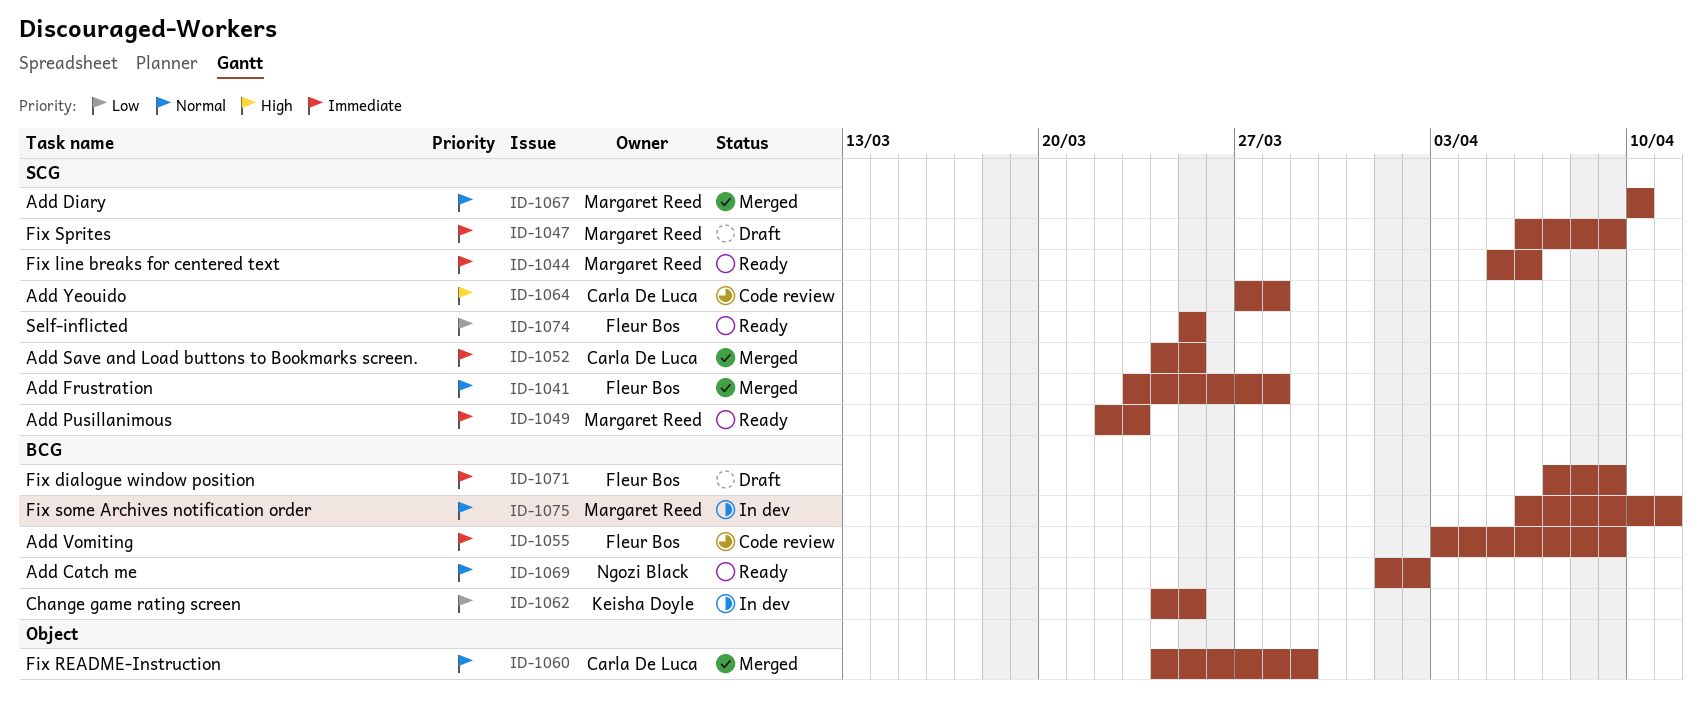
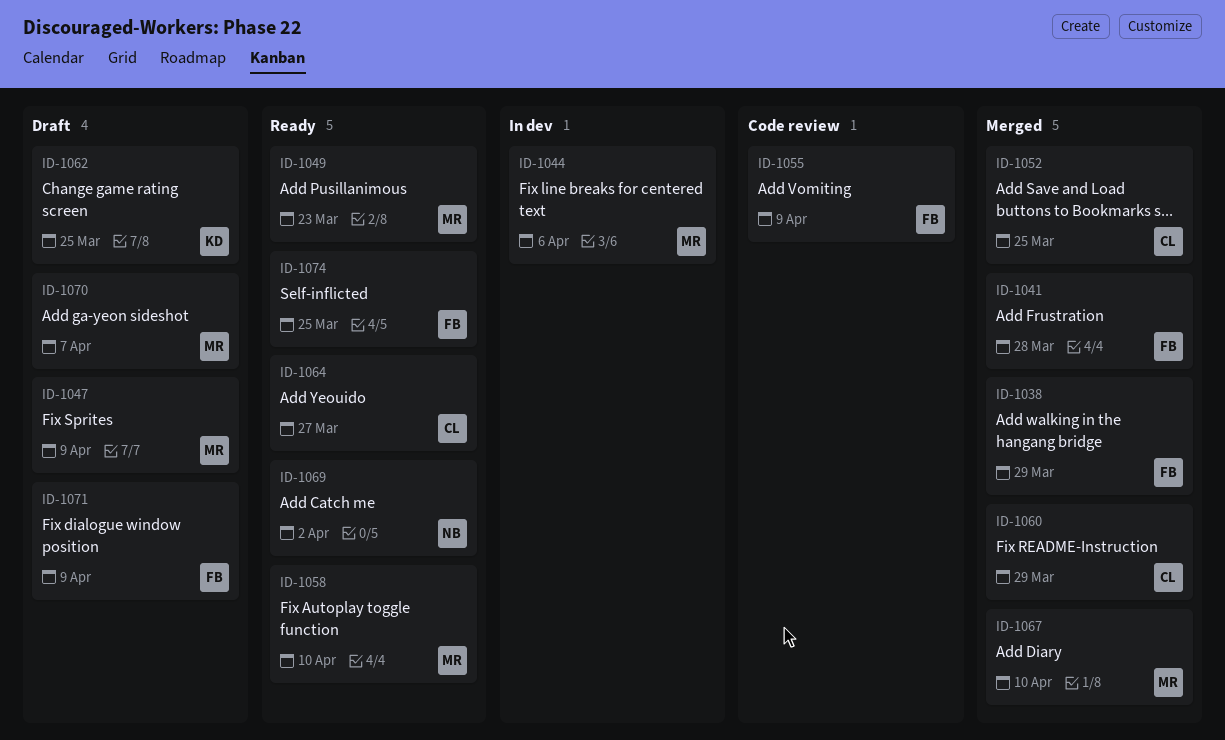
ID-1038: none -> present
ID-1044, status: Ready -> In dev
ID-1058: none -> present
ID-1062, status: In dev -> Draft
ID-1064, status: Code review -> Ready
ID-1064, due: Mar 28 -> Mar 27
ID-1070: none -> present
ID-1075: present -> none

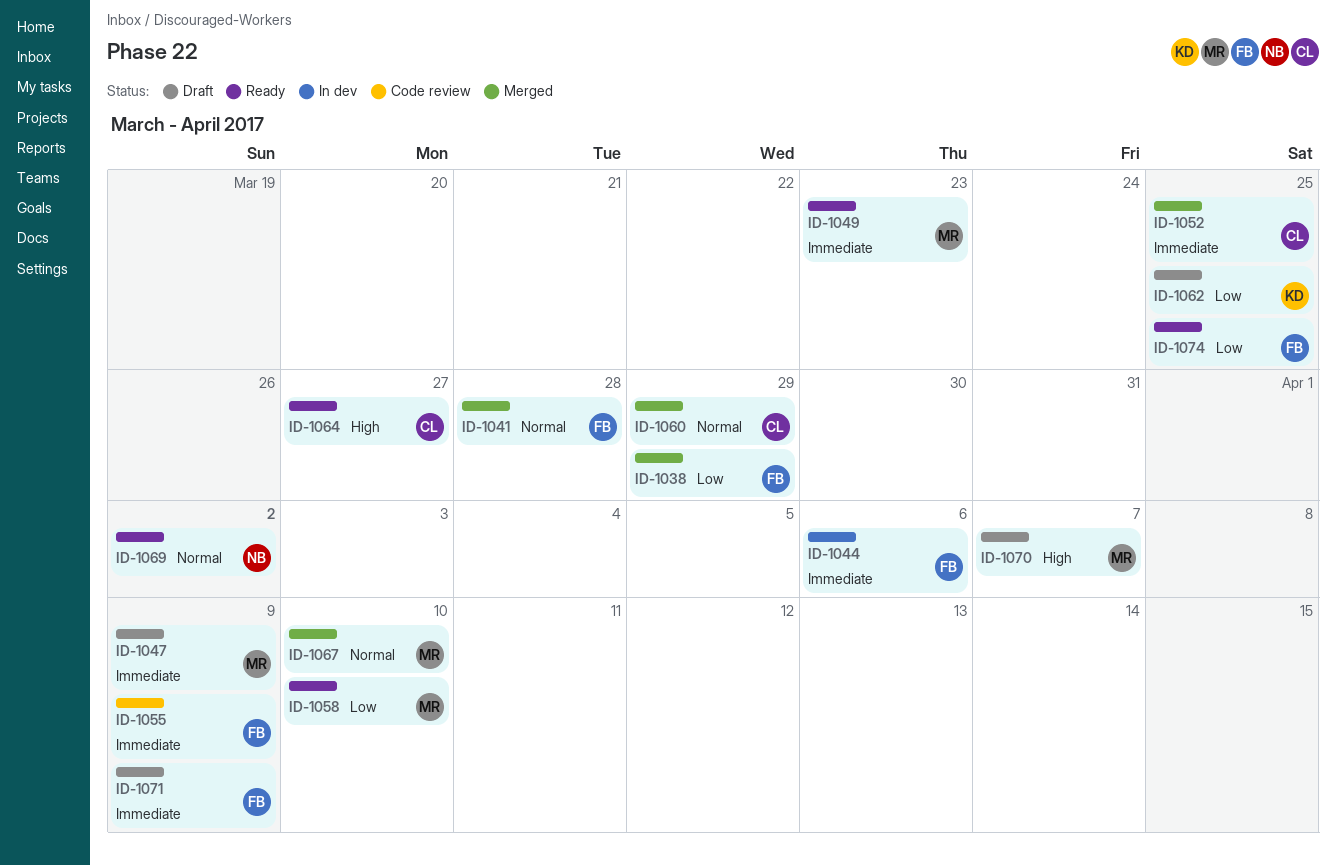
ID-1044, owner: MR -> FB

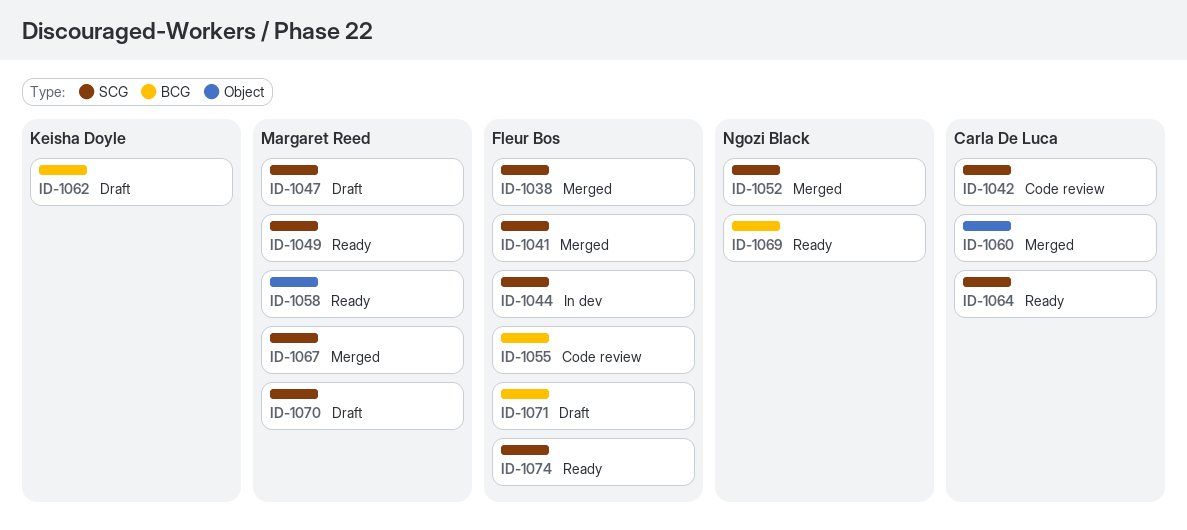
ID-1042: none -> present
ID-1052, owner: Carla De Luca -> Ngozi Black

